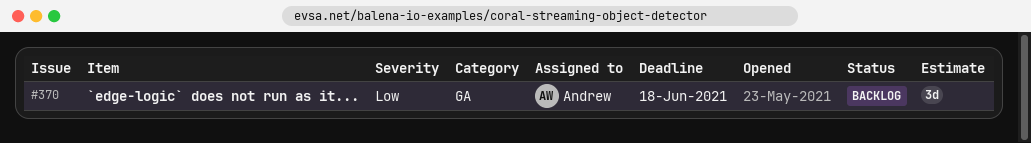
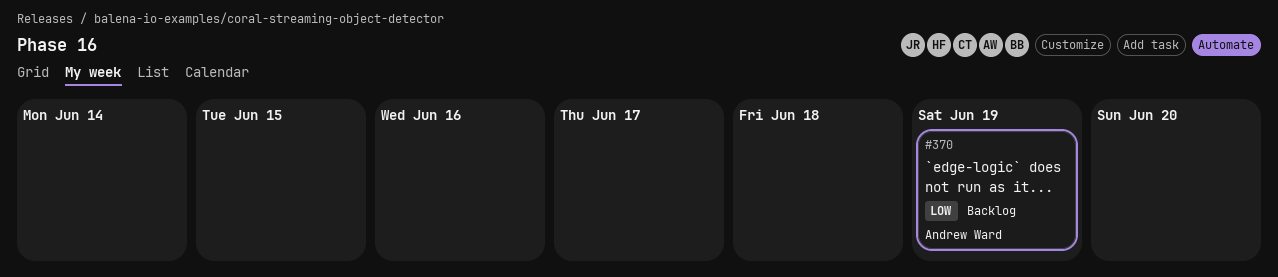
#370, due: Jun 18 -> Jun 19

